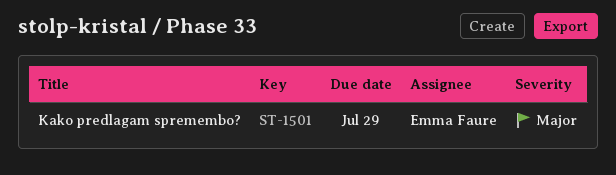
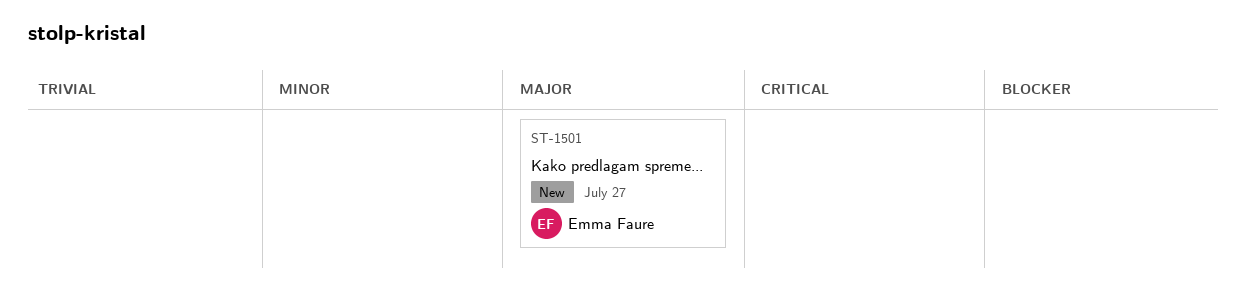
ST-1501, due: Jul 29 -> Jul 27

